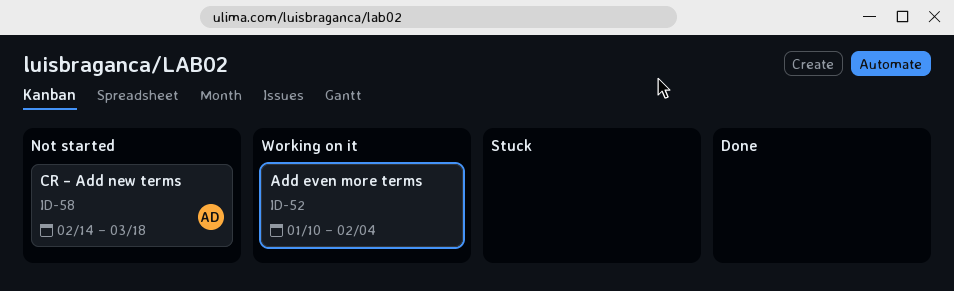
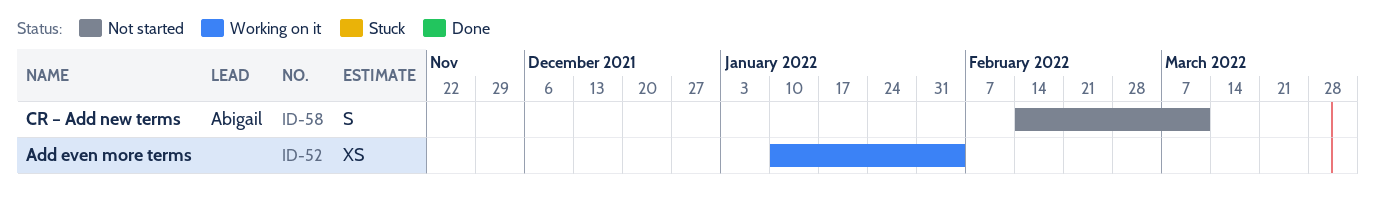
ID-58, due: Mar 18 -> Mar 11

